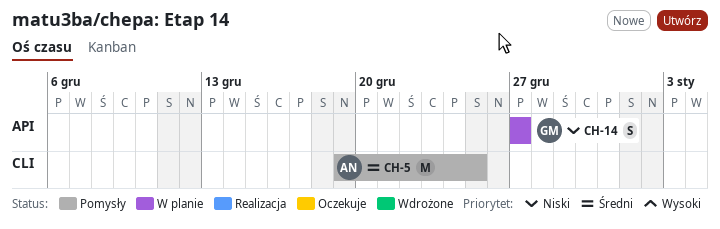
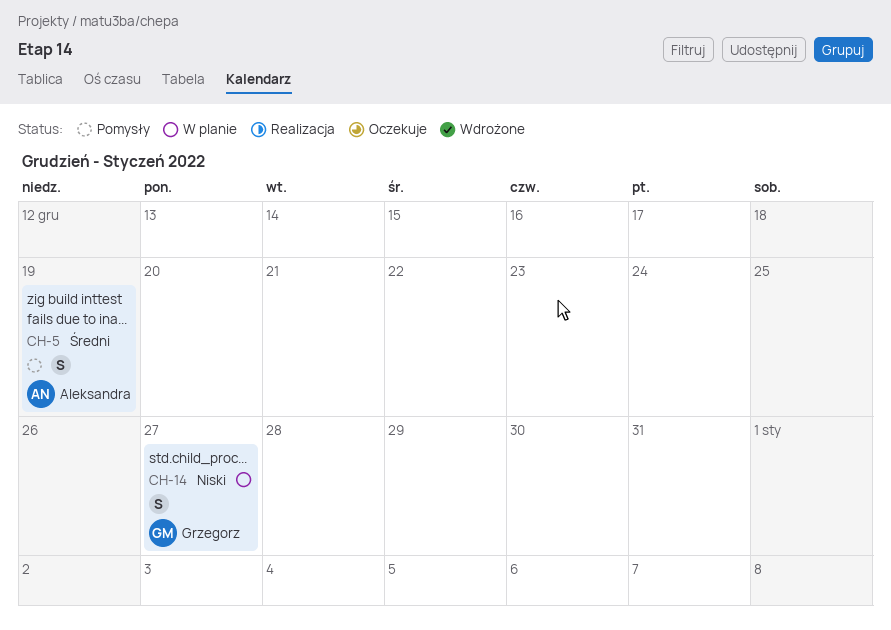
CH-5, estimate: M -> S
CH-5, due: Dec 25 -> Dec 19

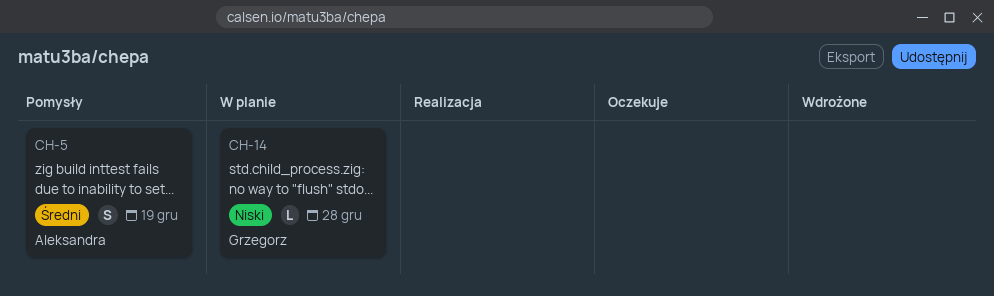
CH-14, estimate: S -> L
CH-14, due: Dec 27 -> Dec 28

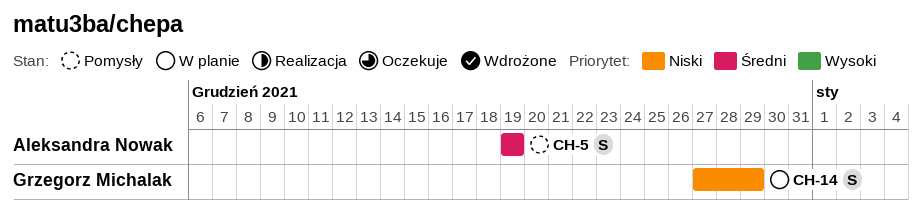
CH-14, estimate: L -> S
CH-14, due: Dec 28 -> Dec 29

